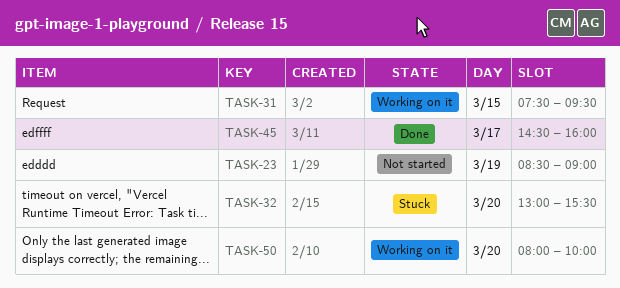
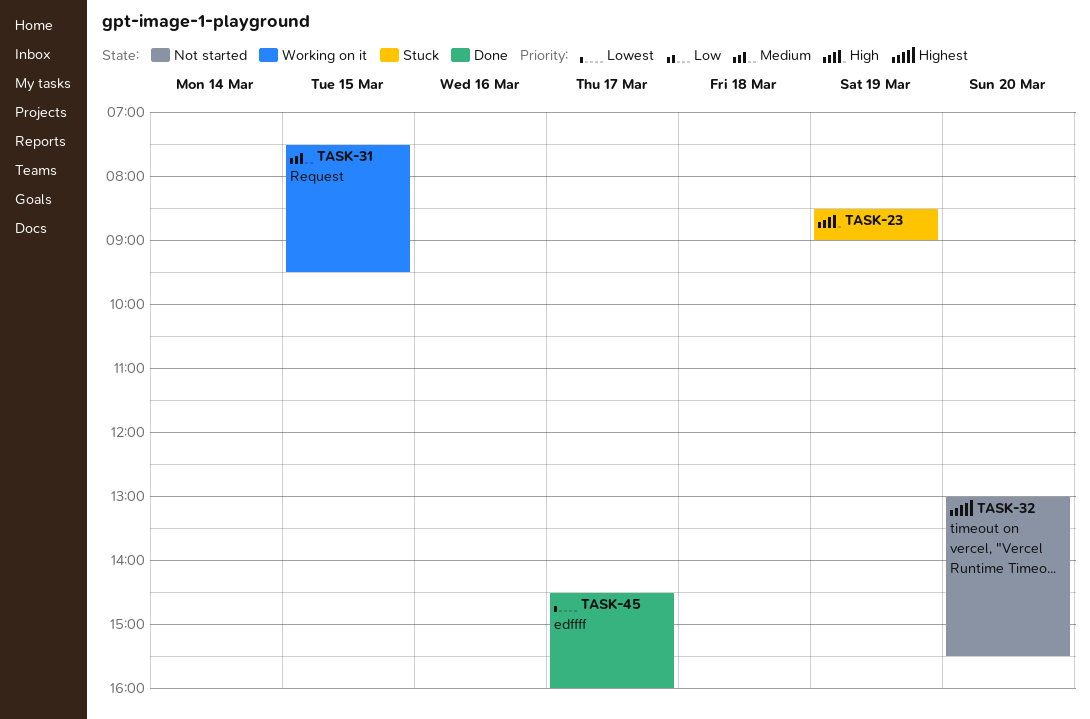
TASK-23, status: Not started -> Stuck
TASK-32, status: Stuck -> Not started
TASK-50: present -> none

